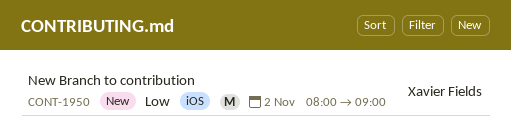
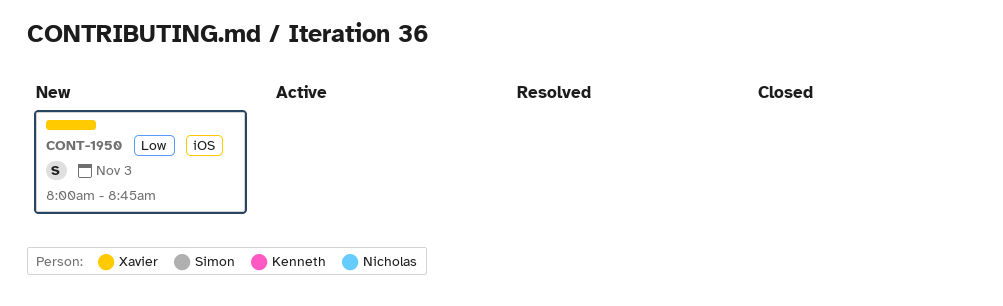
CONT-1950, estimate: M -> S
CONT-1950, day: Nov 2 -> Nov 3
CONT-1950, ends: 09:00 -> 08:45

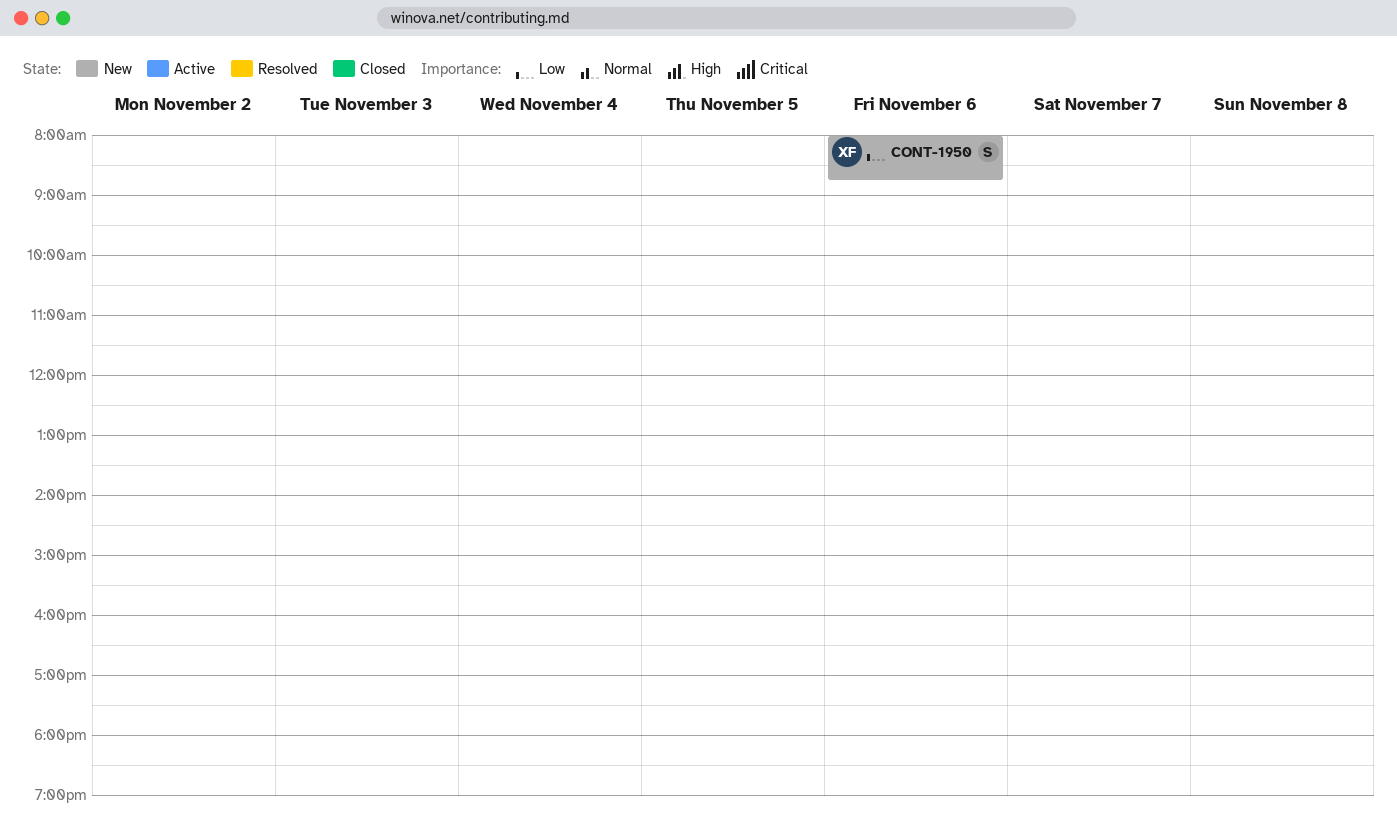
CONT-1950, day: Nov 3 -> Nov 6

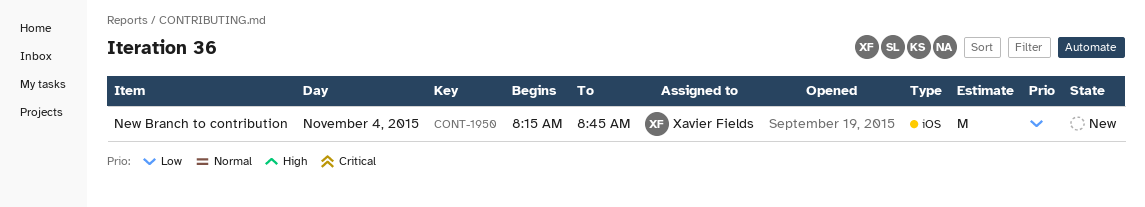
CONT-1950, estimate: S -> M
CONT-1950, day: Nov 6 -> Nov 4
CONT-1950, begins: 08:00 -> 08:15

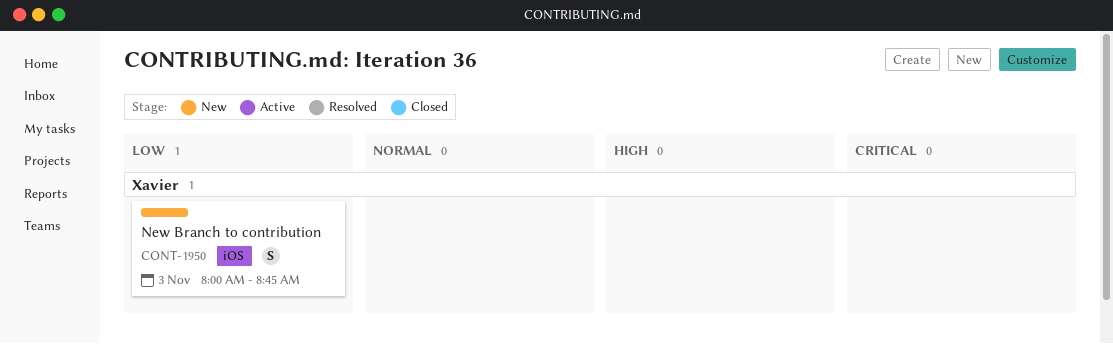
CONT-1950, estimate: M -> S
CONT-1950, day: Nov 4 -> Nov 3
CONT-1950, begins: 08:15 -> 08:00

